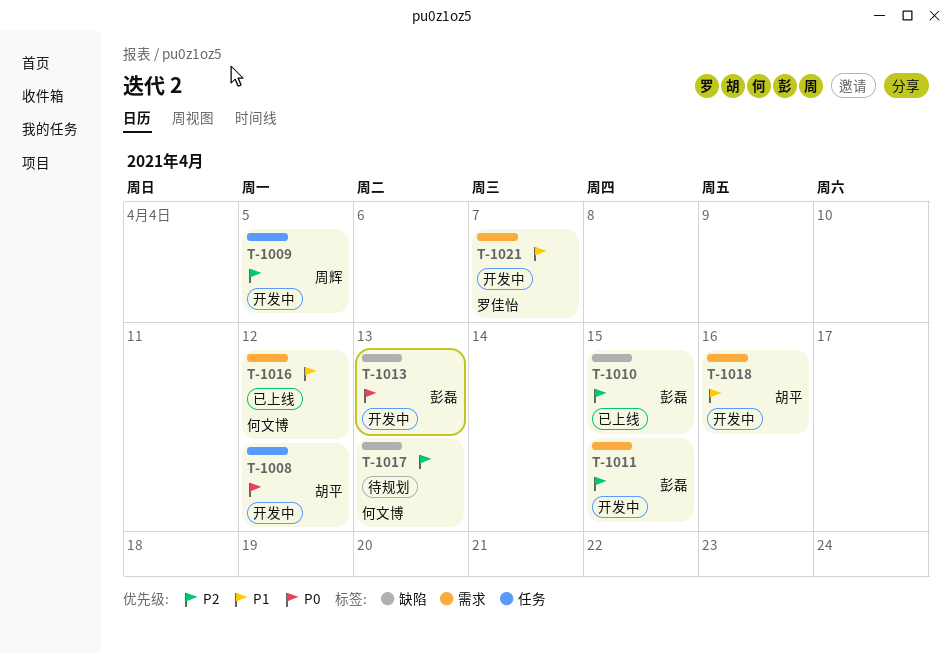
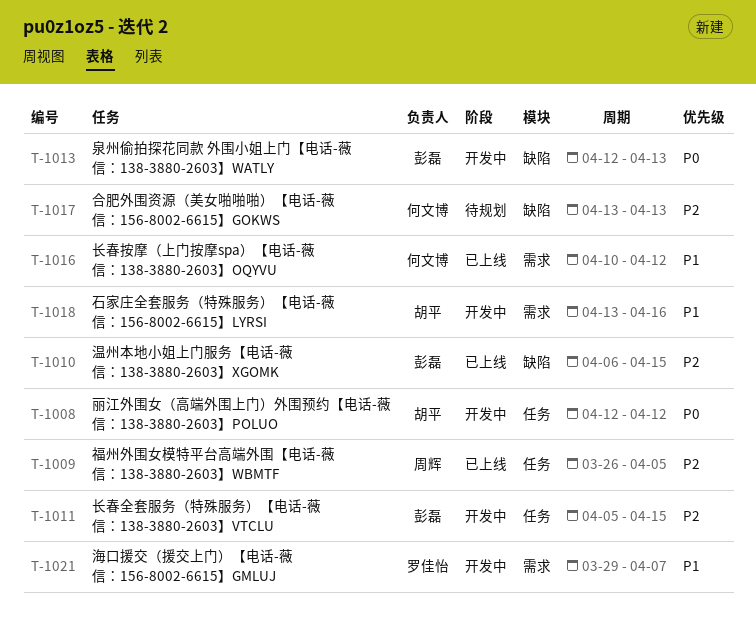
T-1009, status: 开发中 -> 已上线
T-1011, label: 需求 -> 任务

